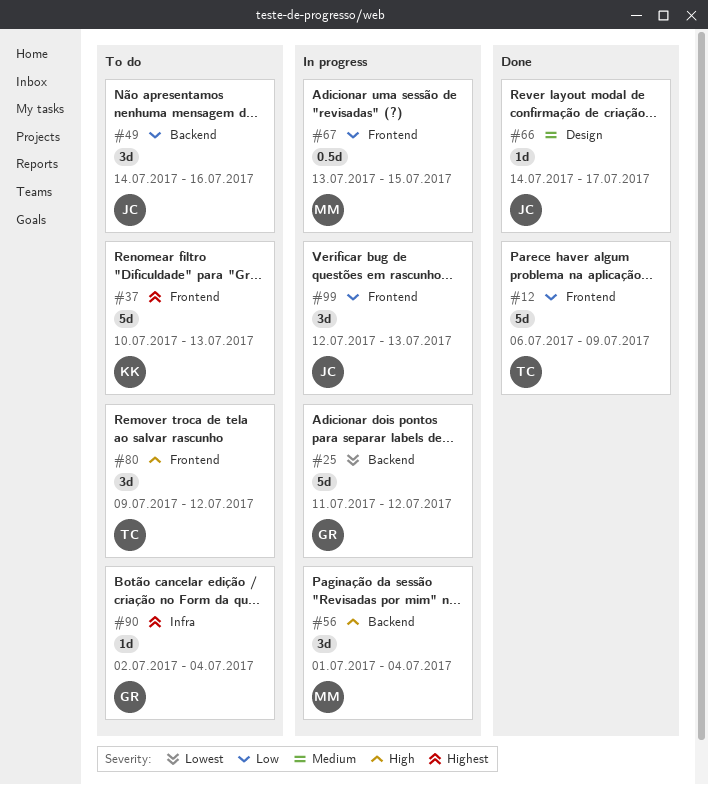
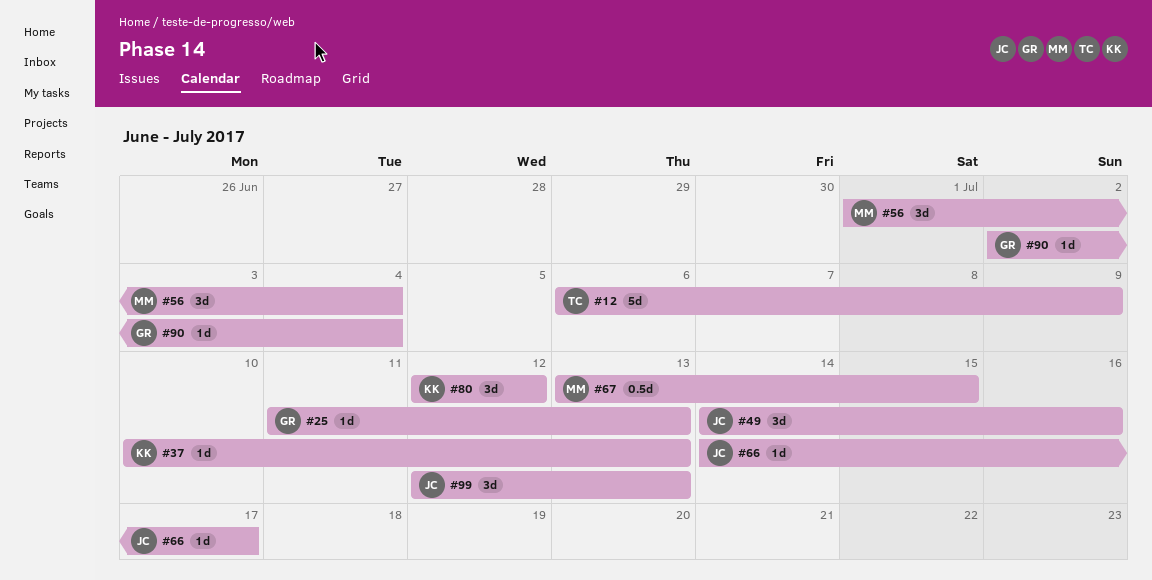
#25, estimate: 5d -> 1d
#25, due: Jul 12 -> Jul 13
#37, estimate: 5d -> 1d
#80, owner: TC -> KK
#80, start: Jul 9 -> Jul 12

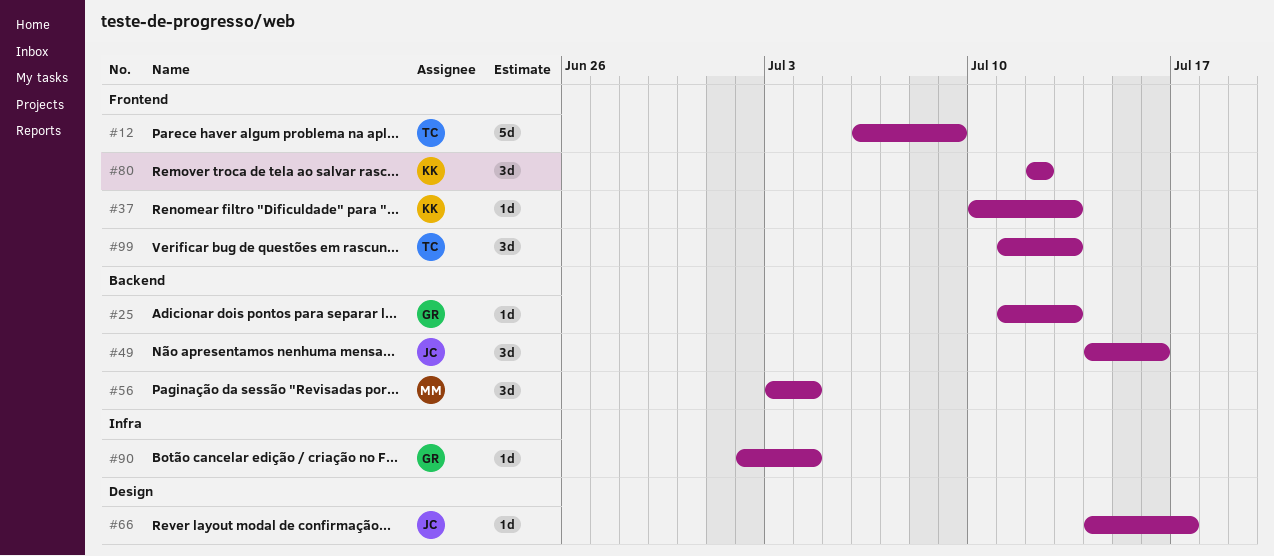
#56, start: Jul 1 -> Jul 3
#67: present -> none
#99, owner: JC -> TC
#99, start: Jul 12 -> Jul 11

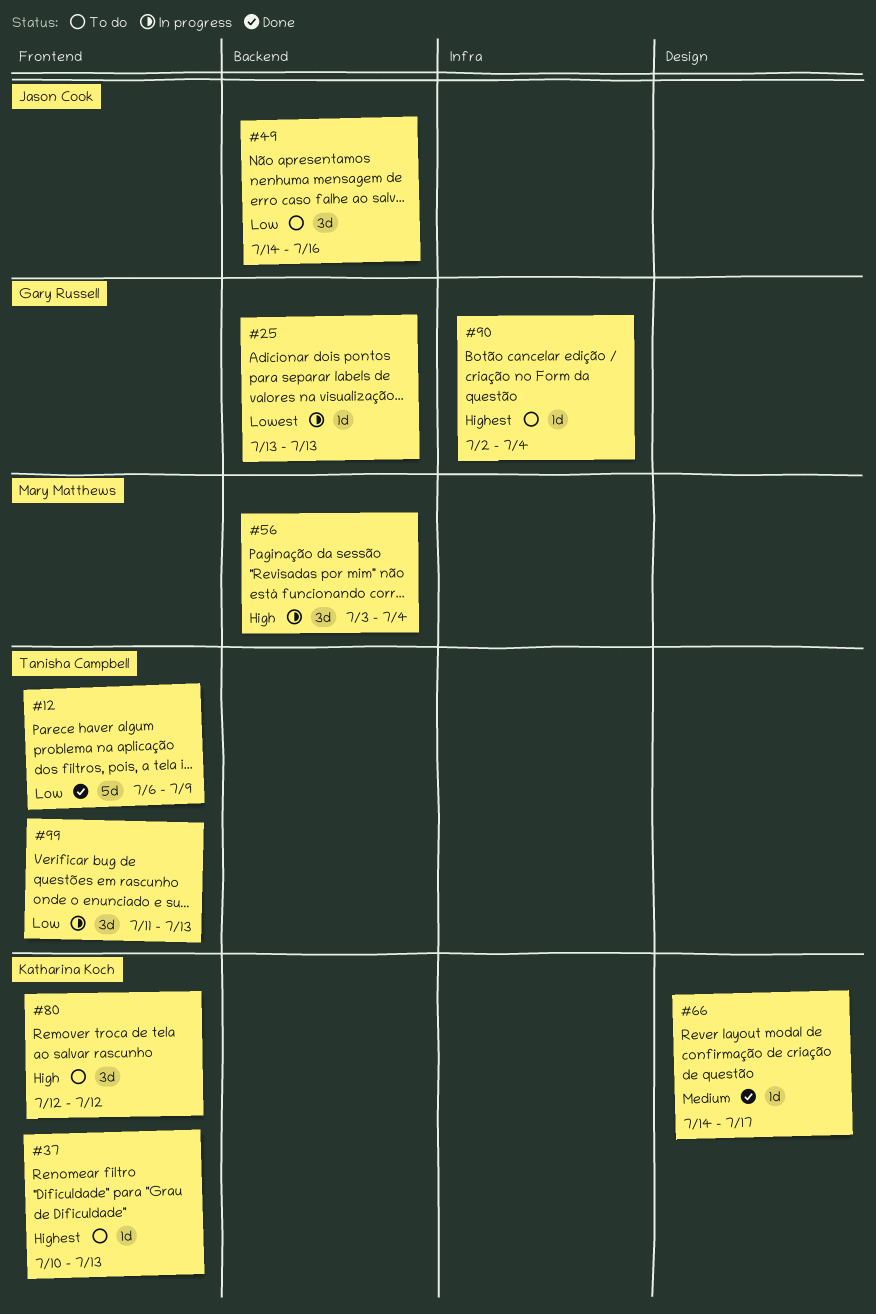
#25, start: Jul 11 -> Jul 13
#66, owner: Jason Cook -> Katharina Koch

